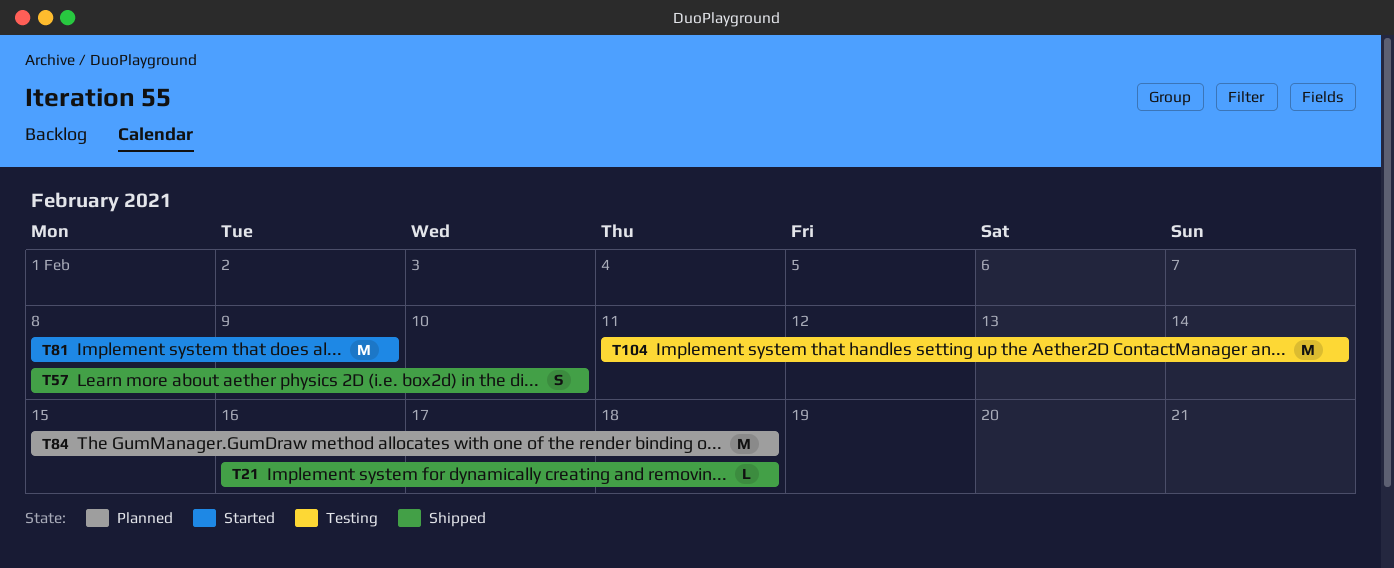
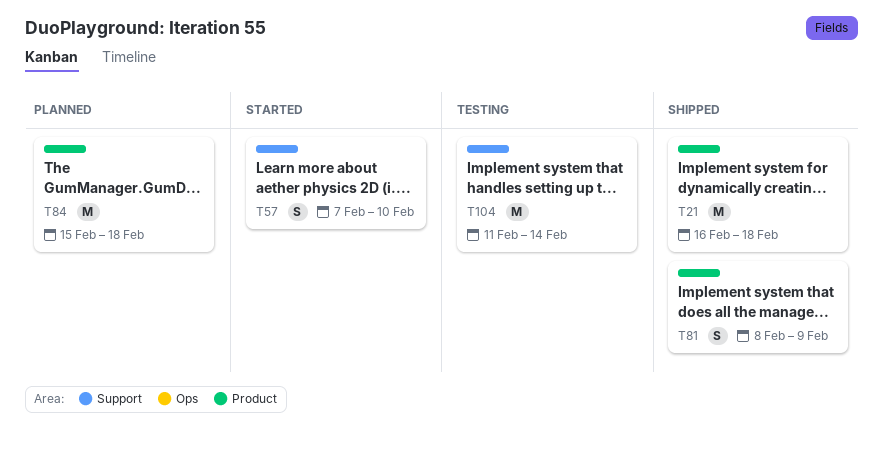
T21, estimate: L -> M
T57, status: Shipped -> Started
T57, start: Feb 8 -> Feb 7
T81, status: Started -> Shipped
T81, estimate: M -> S

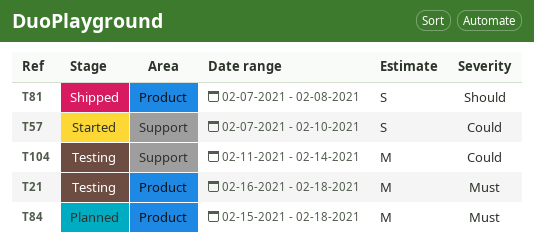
T21, status: Shipped -> Testing
T81, start: Feb 8 -> Feb 7
T81, due: Feb 9 -> Feb 8

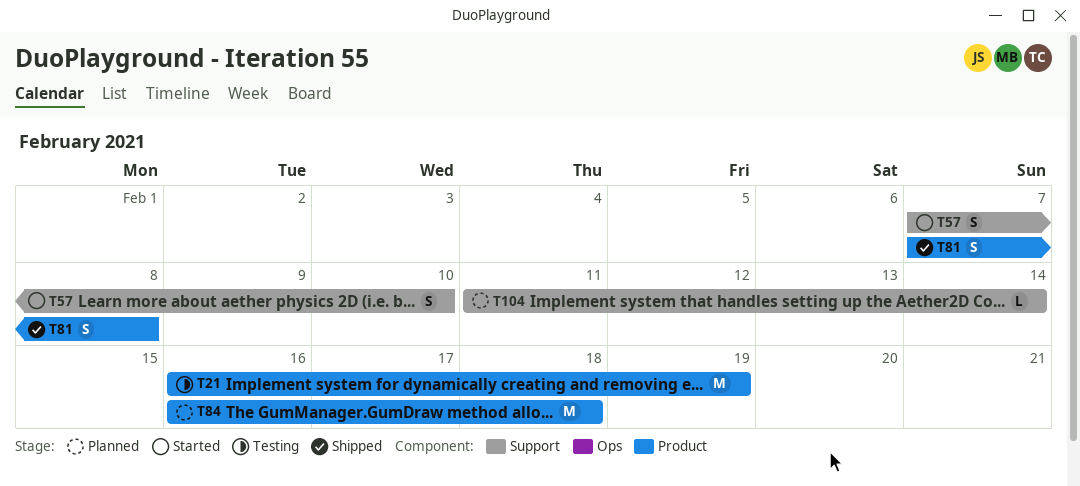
T21, due: Feb 18 -> Feb 19
T84, start: Feb 15 -> Feb 16
T104, status: Testing -> Planned
T104, estimate: M -> L

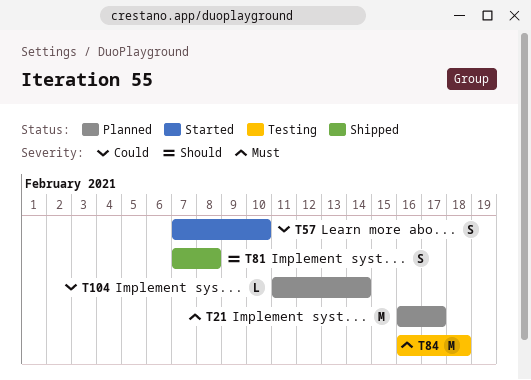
T21, status: Testing -> Planned
T21, due: Feb 19 -> Feb 17
T84, status: Planned -> Testing

